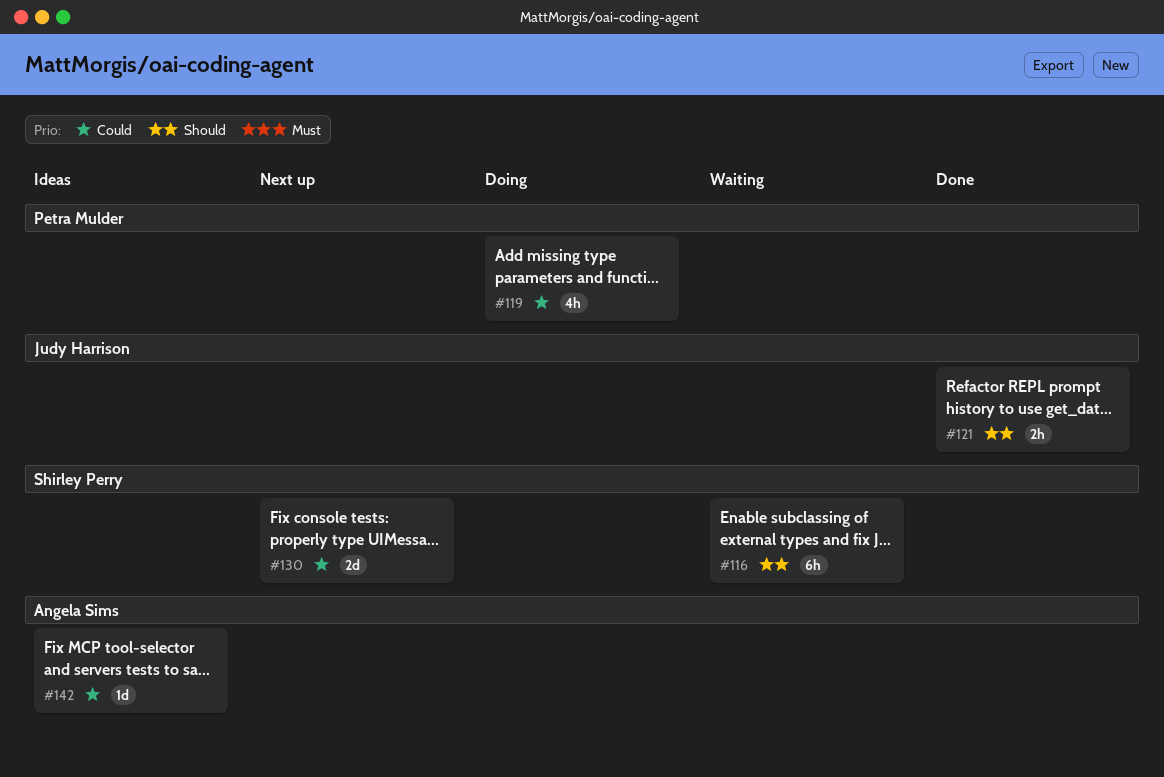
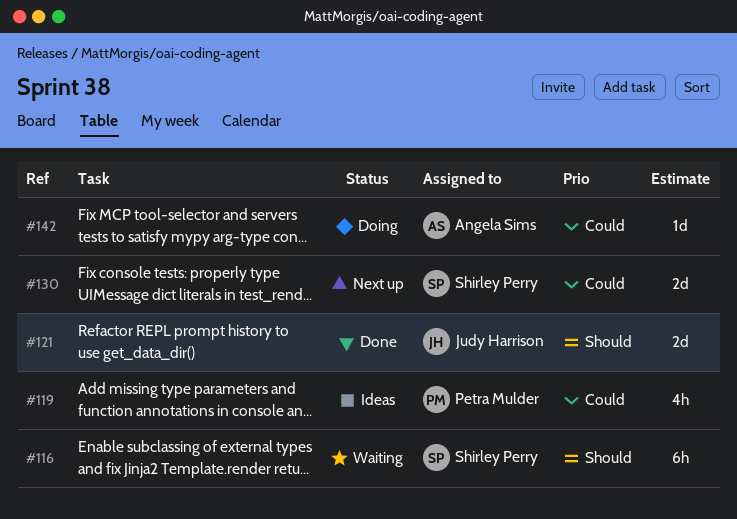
#119, status: Doing -> Ideas
#121, estimate: 2h -> 2d
#142, status: Ideas -> Doing

